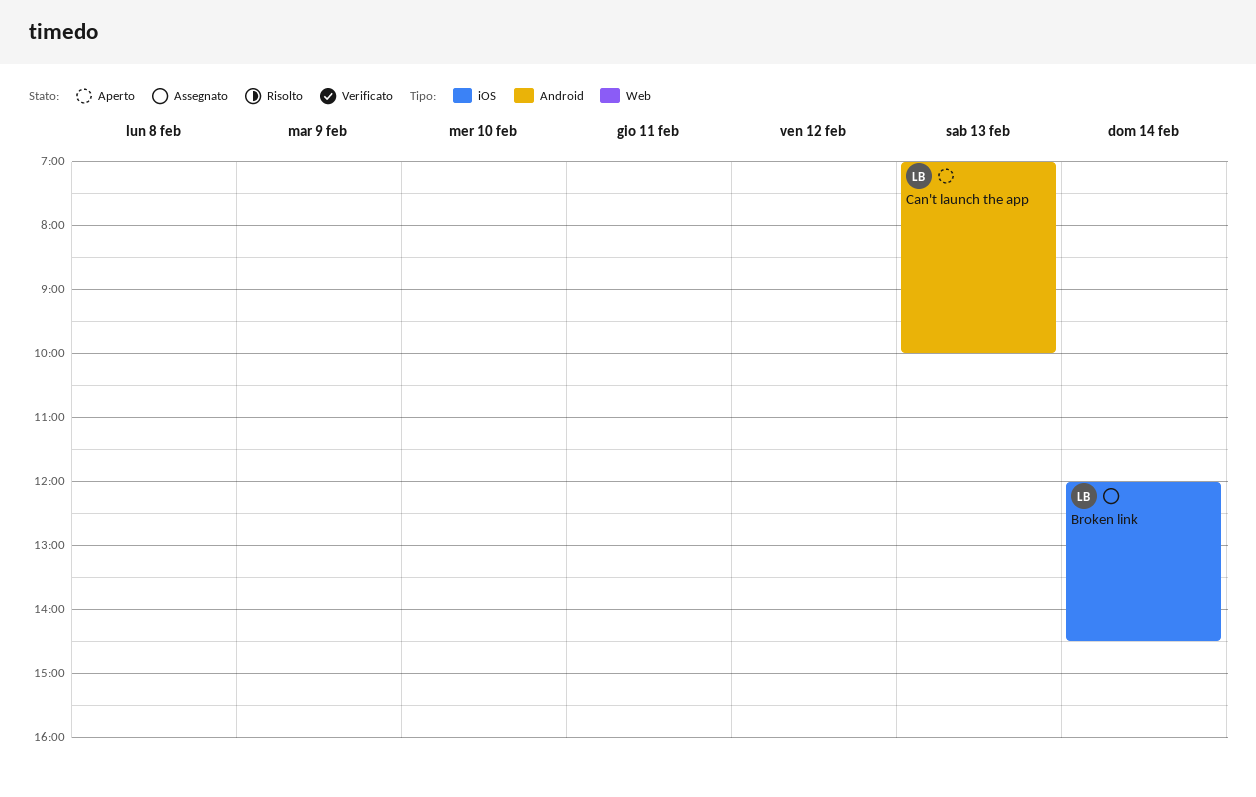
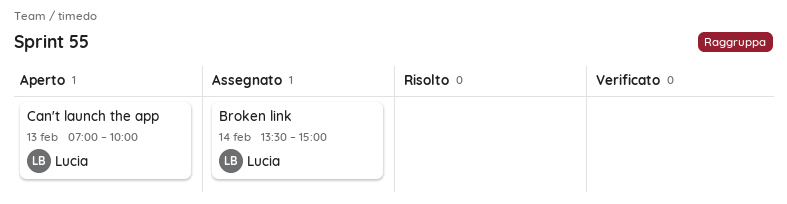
Broken link, begins: 12:00 -> 13:30
Broken link, ends: 14:30 -> 15:00

